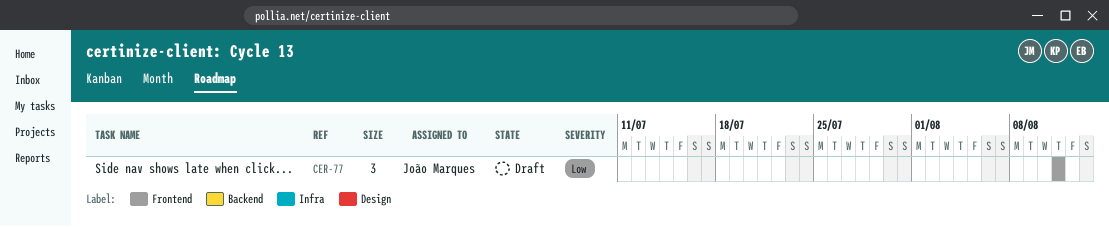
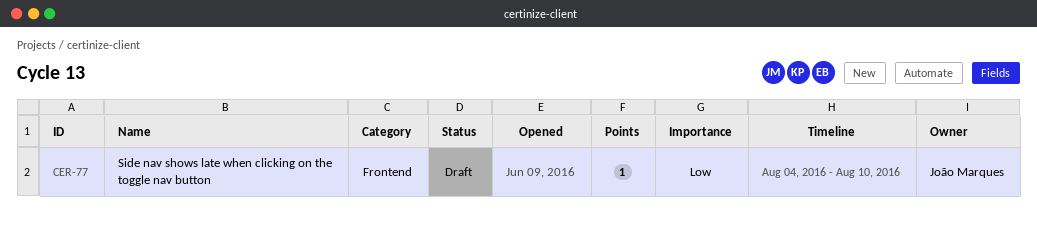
CER-77, estimate: 3 -> 1
CER-77, start: Aug 11 -> Aug 4
CER-77, due: Aug 11 -> Aug 10

